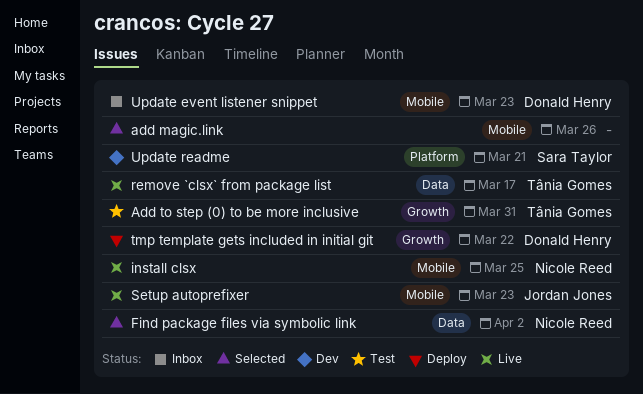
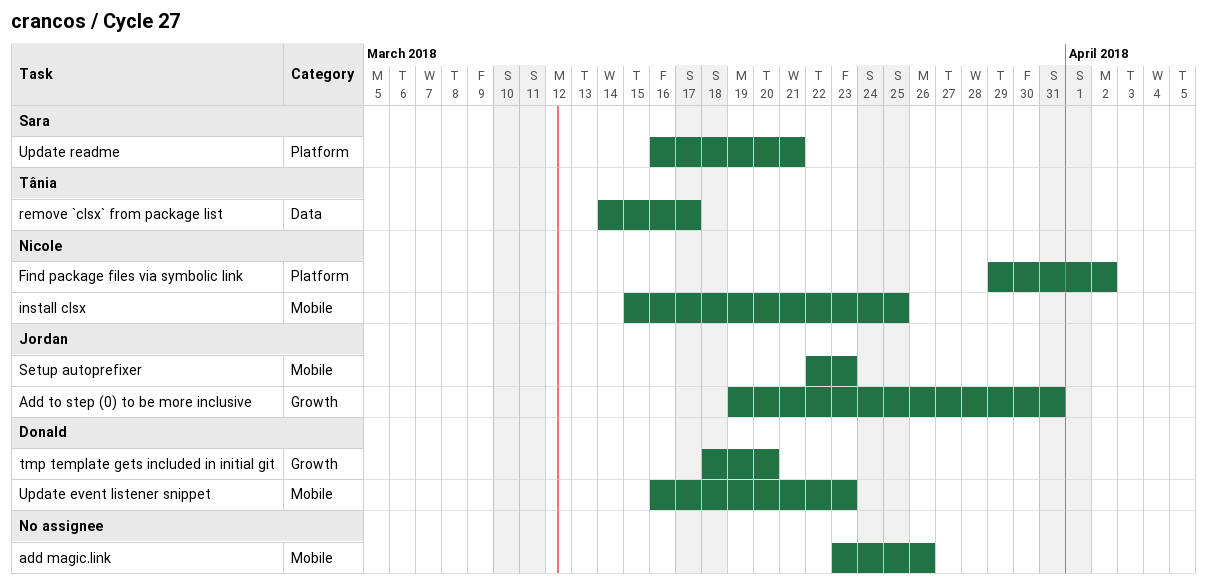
Add to step (0) to be more inclusive, owner: Tânia Gomes -> Jordan Jones
Find package files via symbolic link, label: Data -> Platform
tmp template gets included in initial git, due: Mar 22 -> Mar 20

